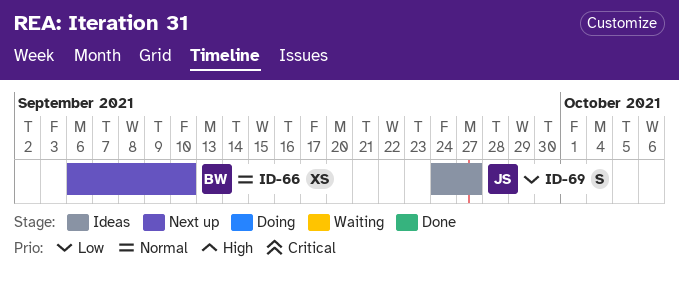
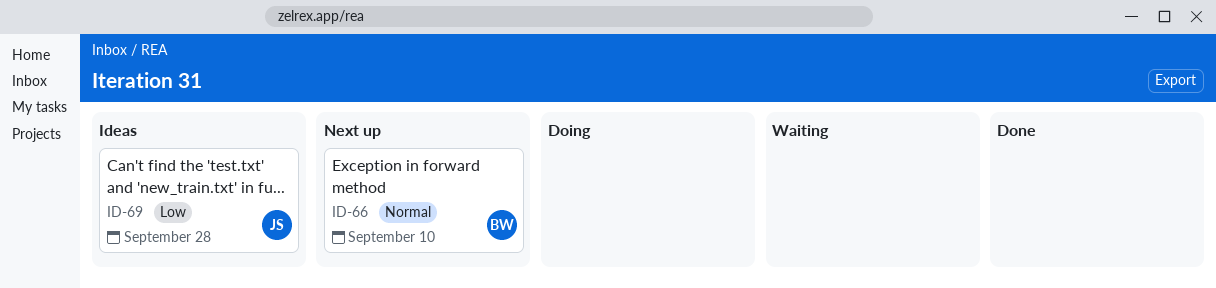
ID-69, due: Sep 27 -> Sep 28

